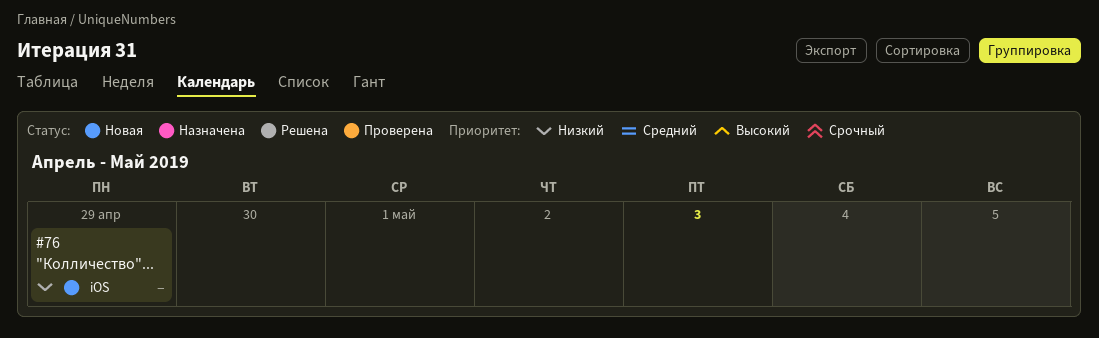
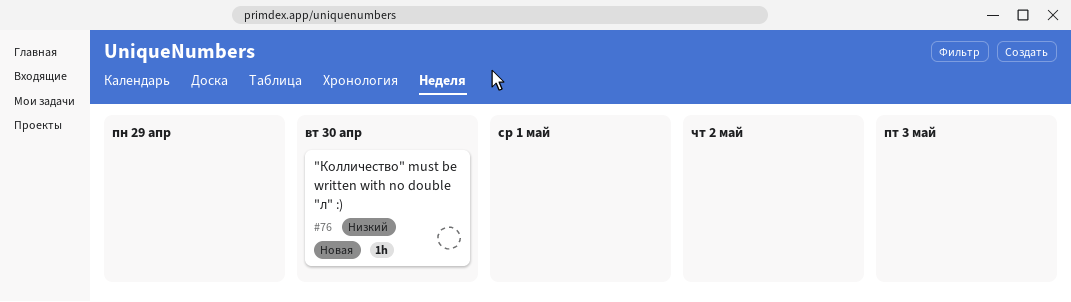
#76, due: Apr 29 -> Apr 30

